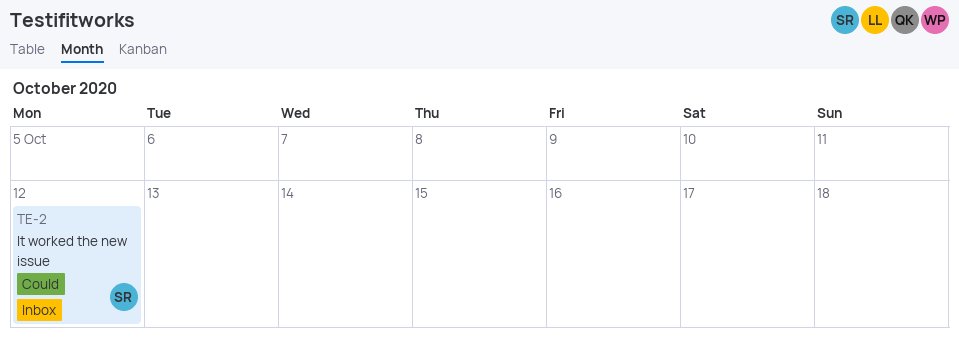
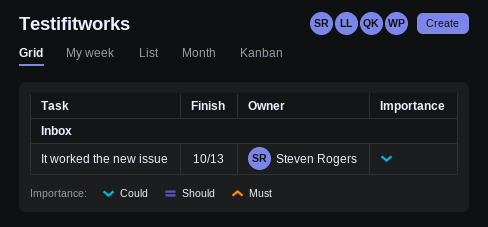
It worked the new issue, due: Oct 12 -> Oct 13

